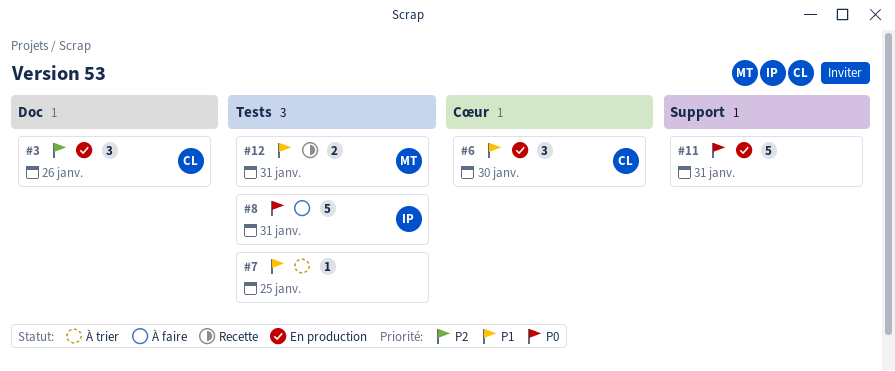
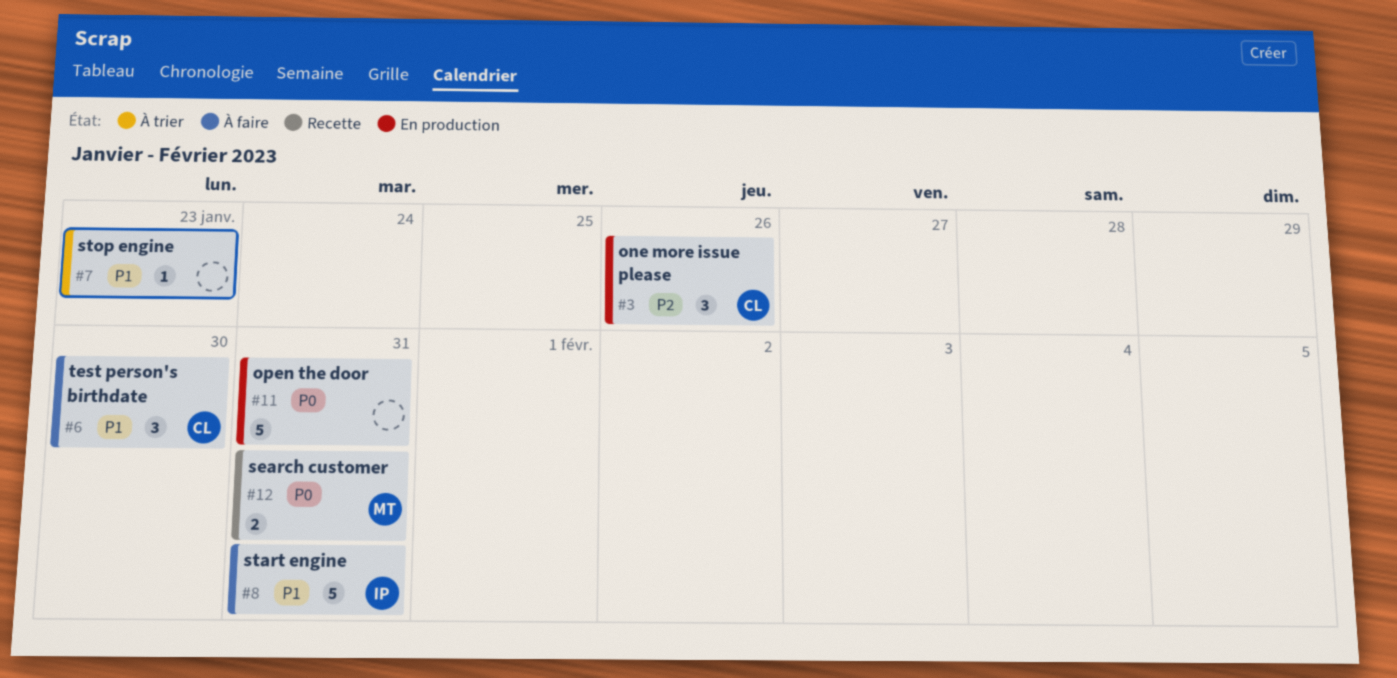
#6, status: En production -> À faire
#7, due: Jan 25 -> Jan 23
#8, priority: P0 -> P1
#12, priority: P1 -> P0

